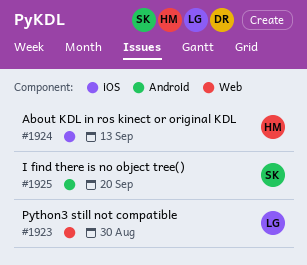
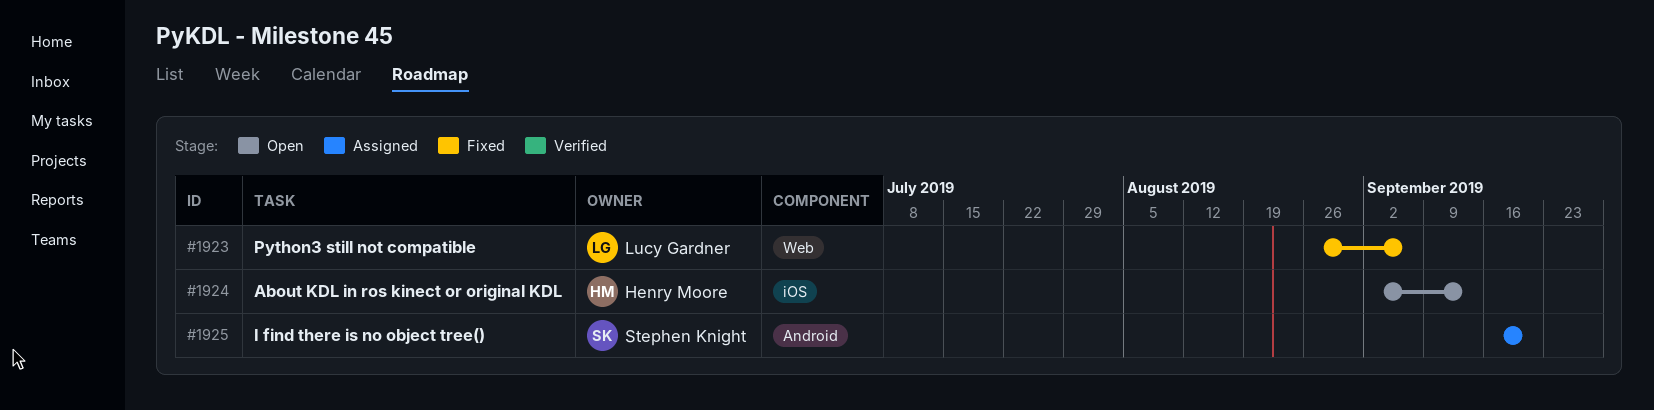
#1923, due: Aug 30 -> Sep 6

